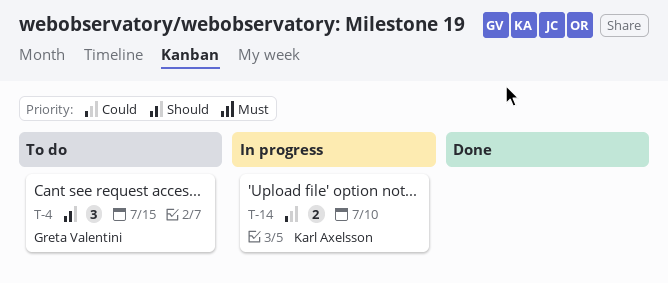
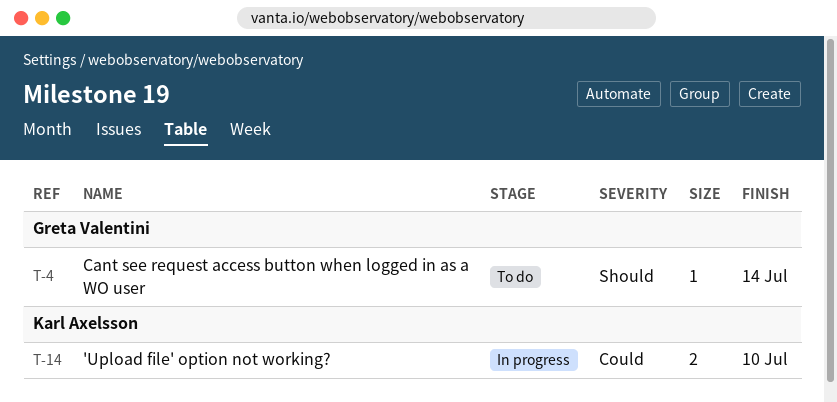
T-4, estimate: 3 -> 1
T-4, due: Jul 15 -> Jul 14

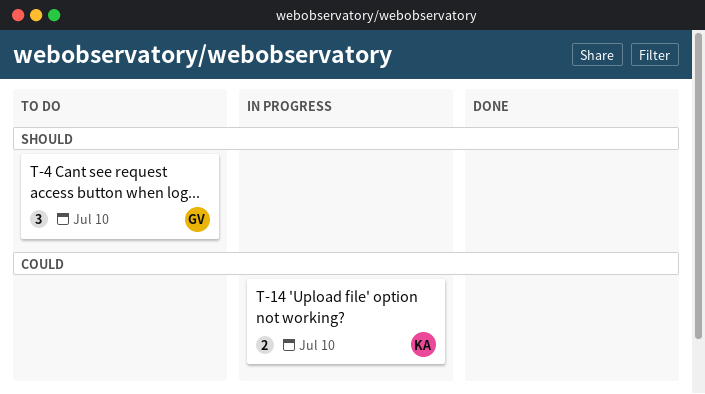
T-4, estimate: 1 -> 3
T-4, due: Jul 14 -> Jul 10

